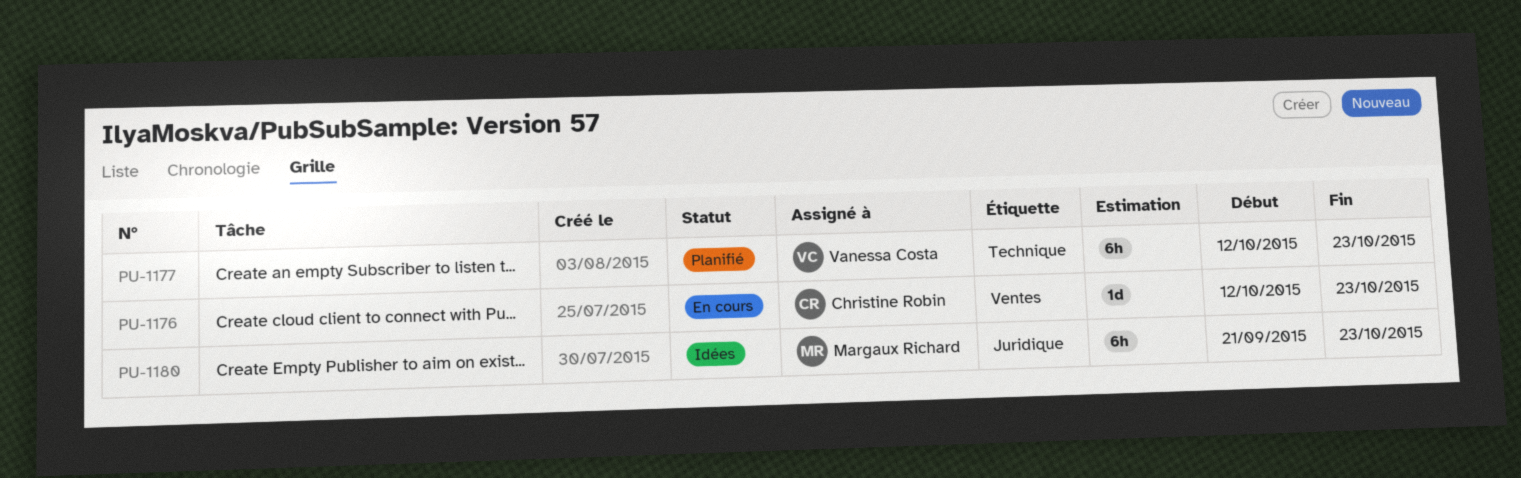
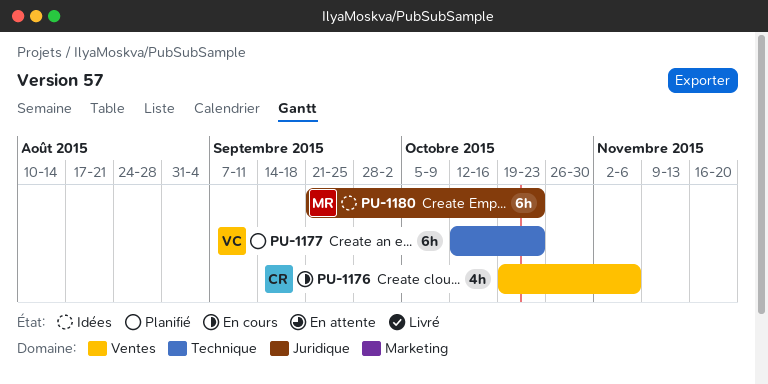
PU-1176, estimate: 1d -> 4h
PU-1176, start: Oct 12 -> Oct 19
PU-1176, due: Oct 23 -> Nov 6

